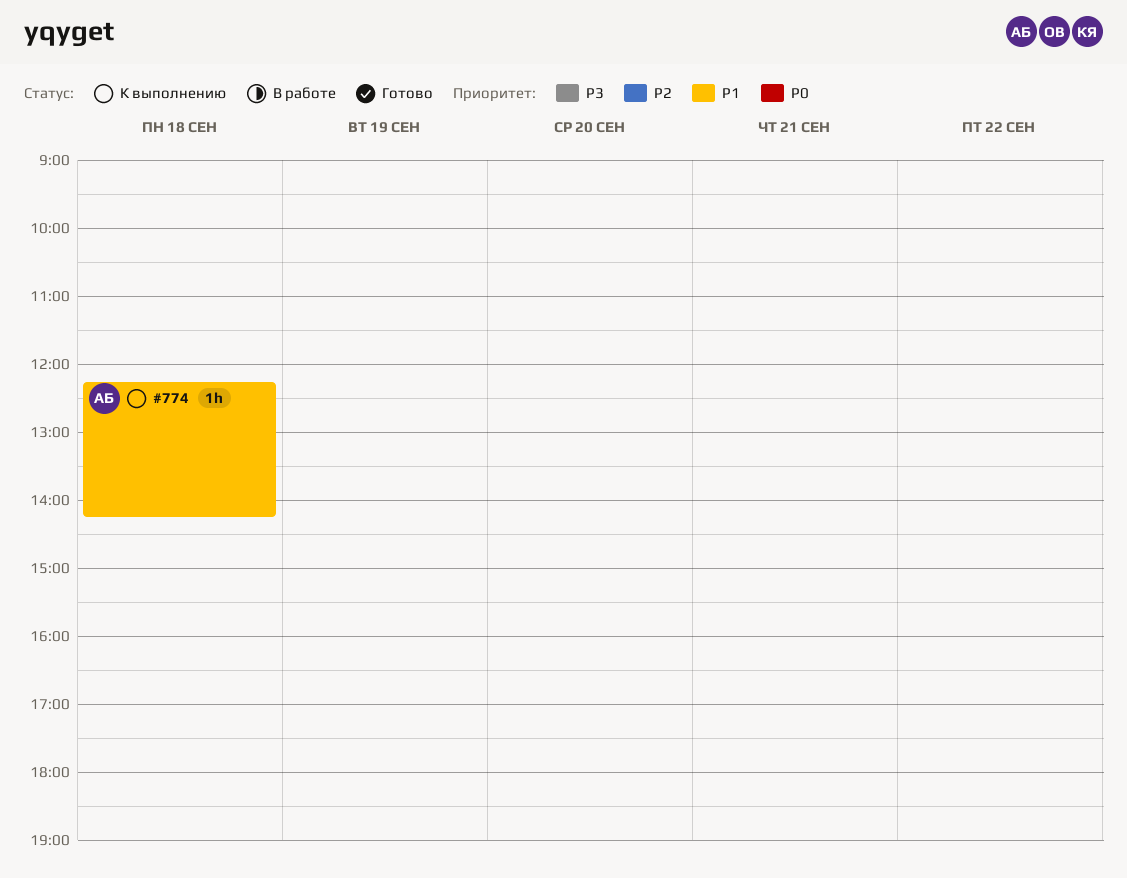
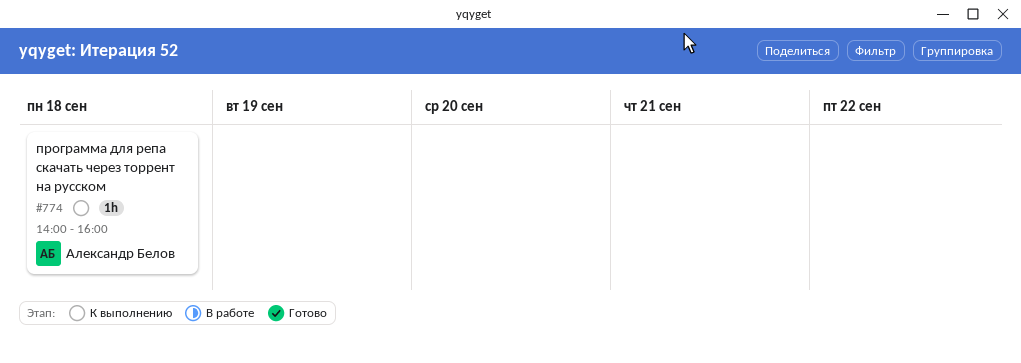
#774, begins: 12:15 -> 14:00
#774, ends: 14:15 -> 16:00

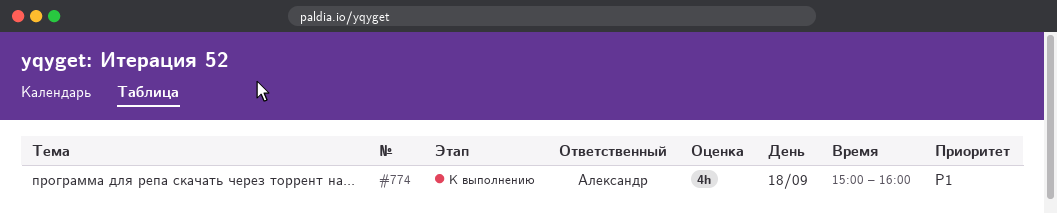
#774, estimate: 1h -> 4h
#774, begins: 14:00 -> 15:00

